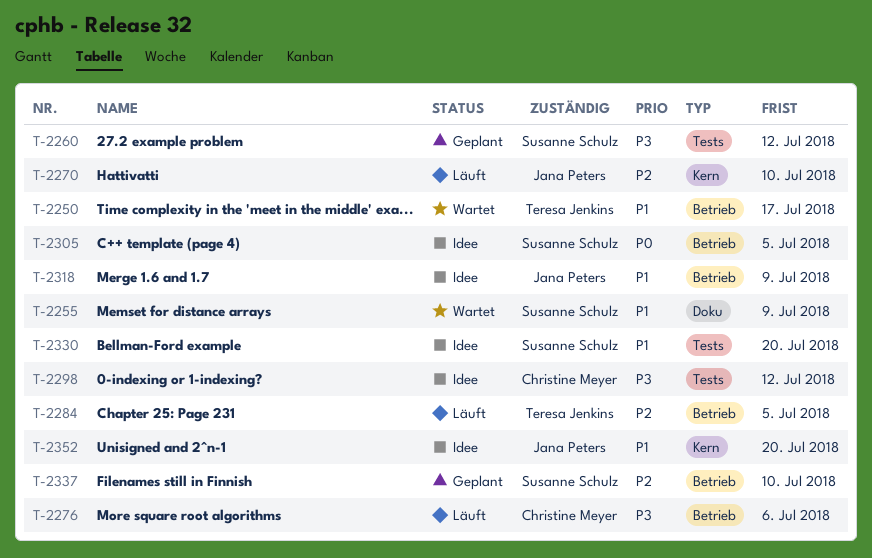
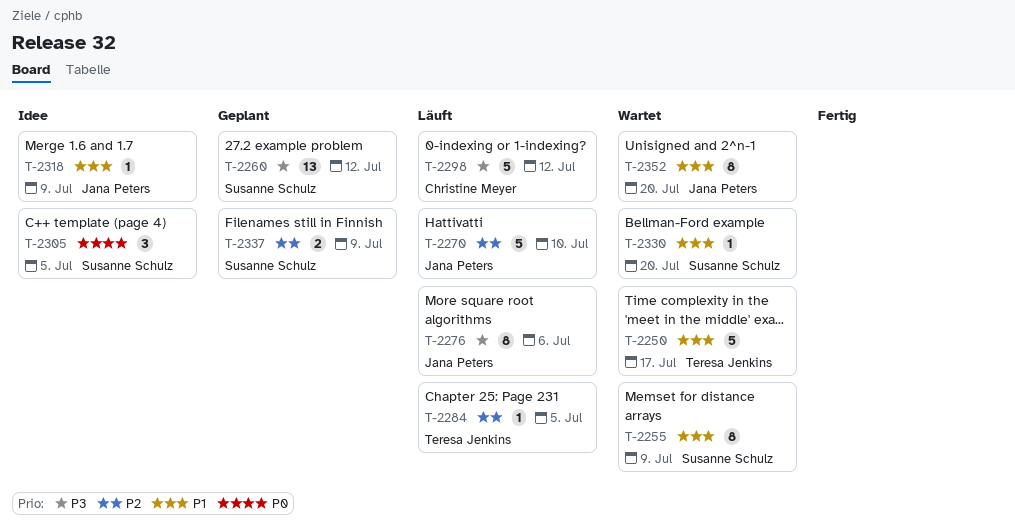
T-2276, owner: Christine Meyer -> Jana Peters
T-2298, status: Idee -> Läuft
T-2330, status: Idee -> Wartet
T-2337, due: Jul 10 -> Jul 9
T-2352, status: Idee -> Wartet

